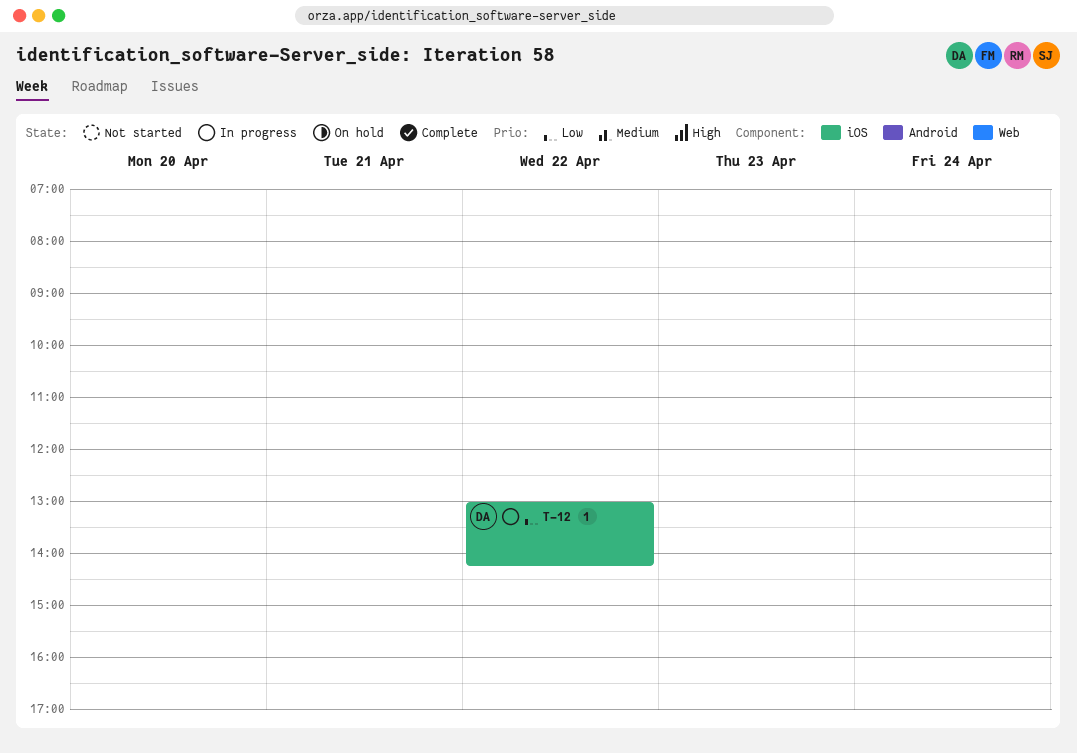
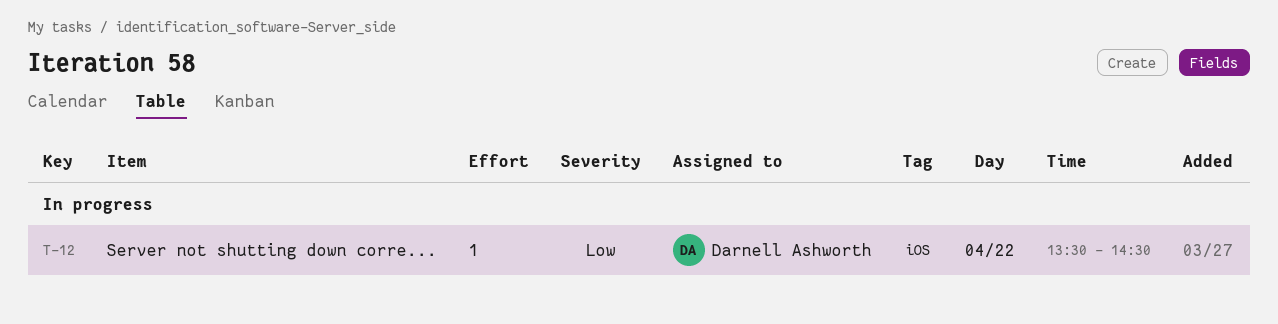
T-12, begins: 13:00 -> 13:30
T-12, ends: 14:15 -> 14:30

